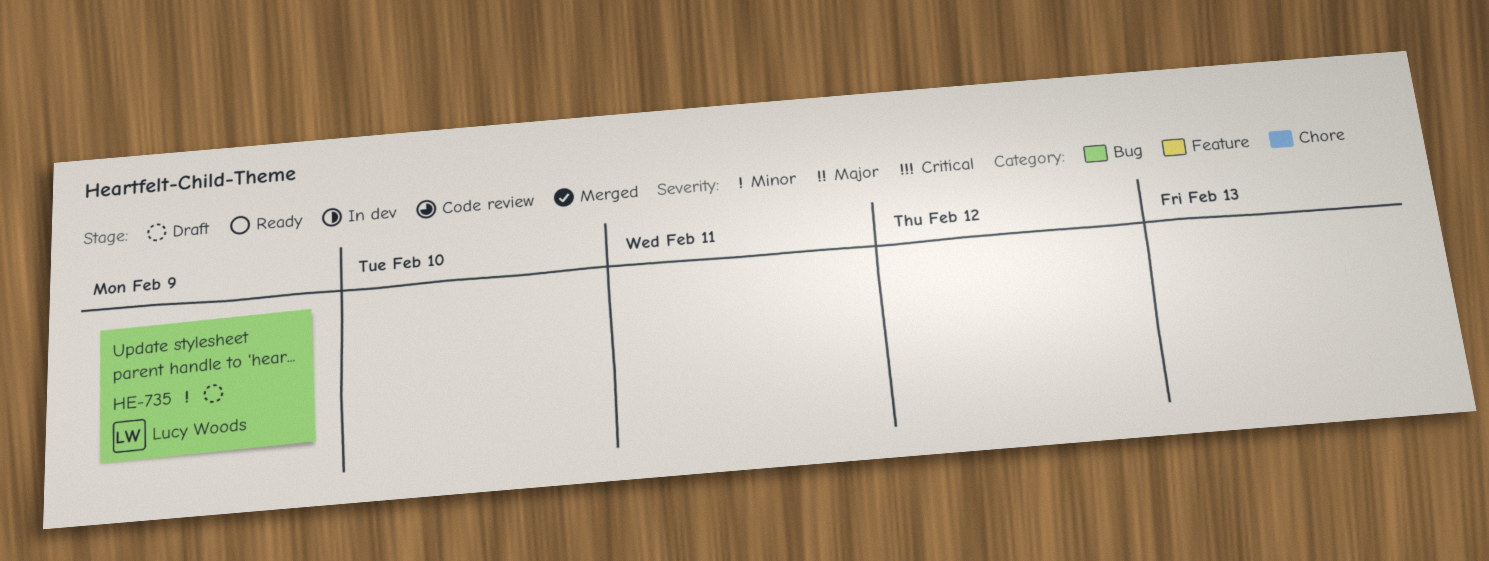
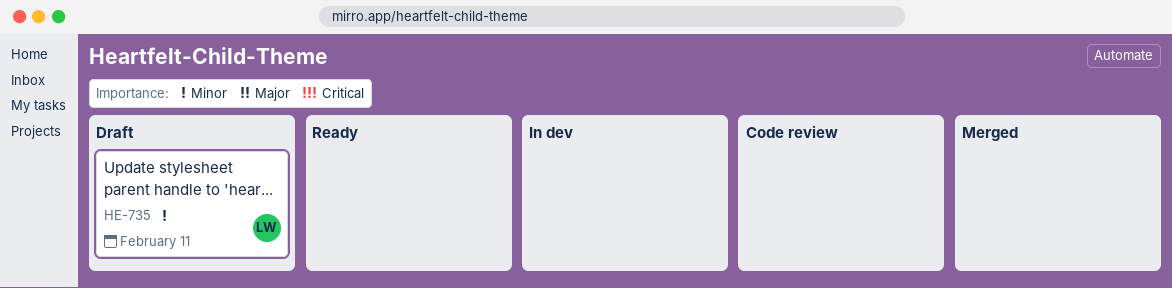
HE-735, due: Feb 9 -> Feb 11

